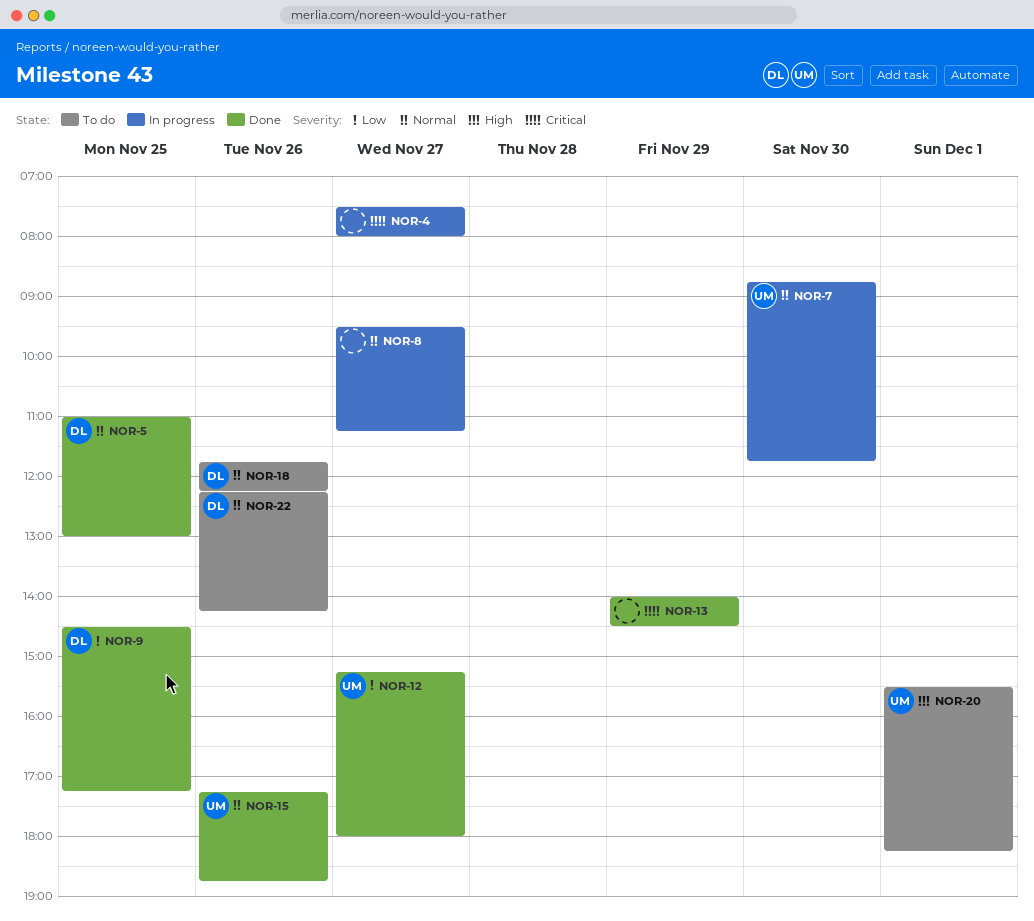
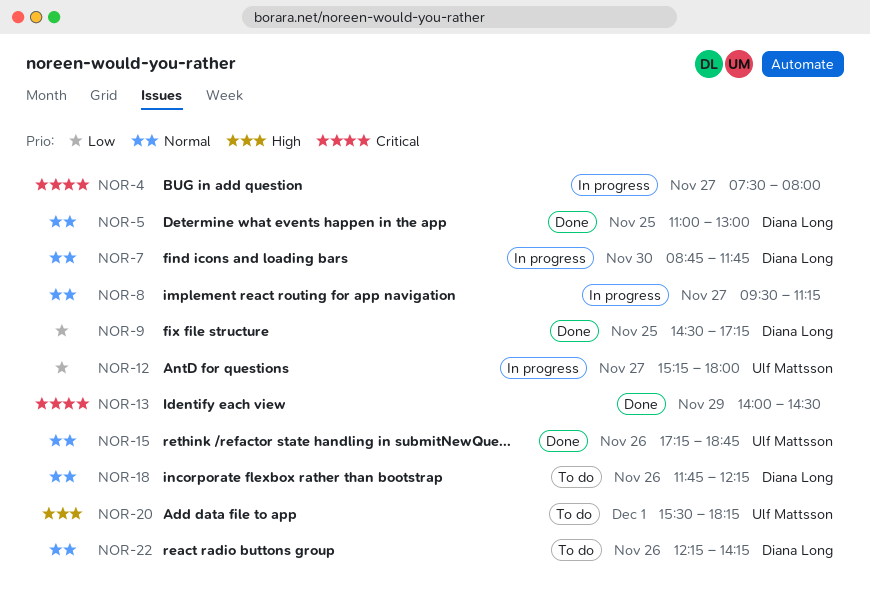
NOR-7, owner: Ulf Mattsson -> Diana Long
NOR-12, status: Done -> In progress

